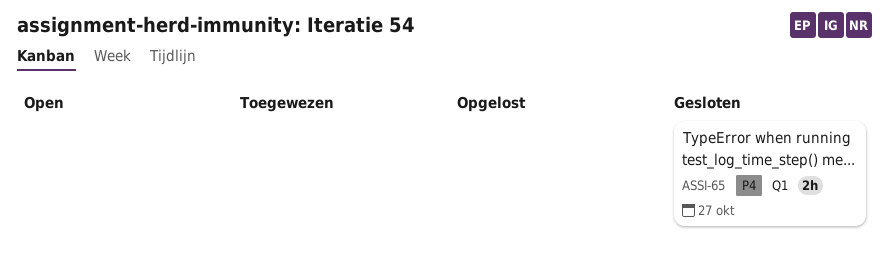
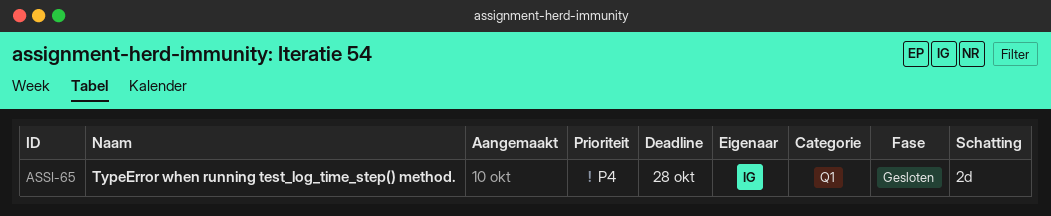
ASSI-65, estimate: 2h -> 2d
ASSI-65, due: Oct 27 -> Oct 28

